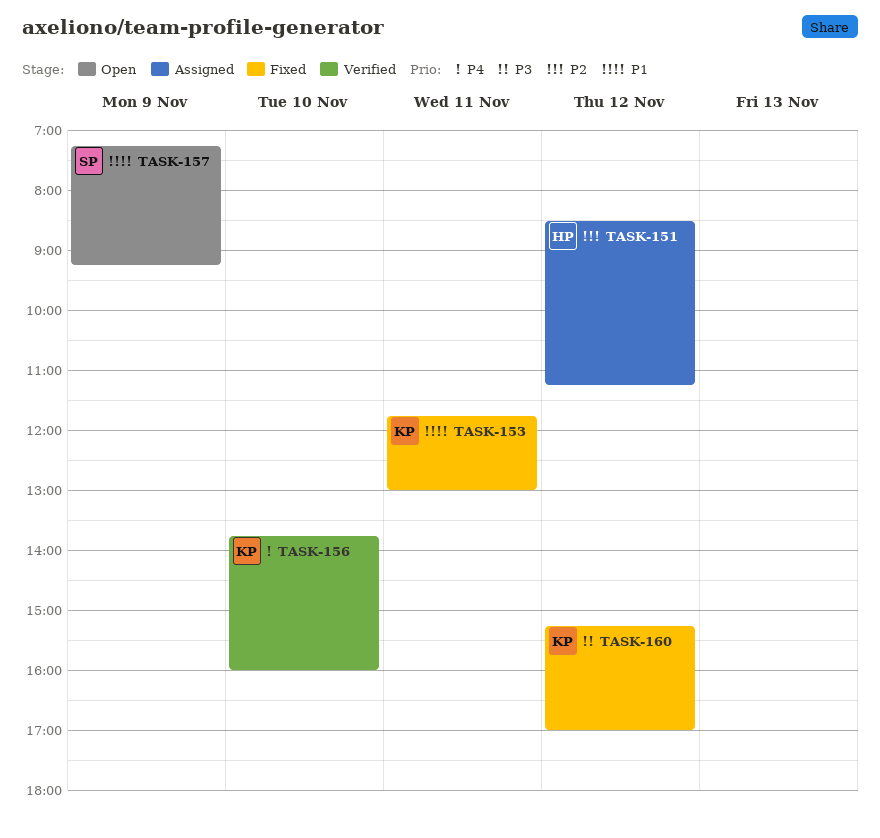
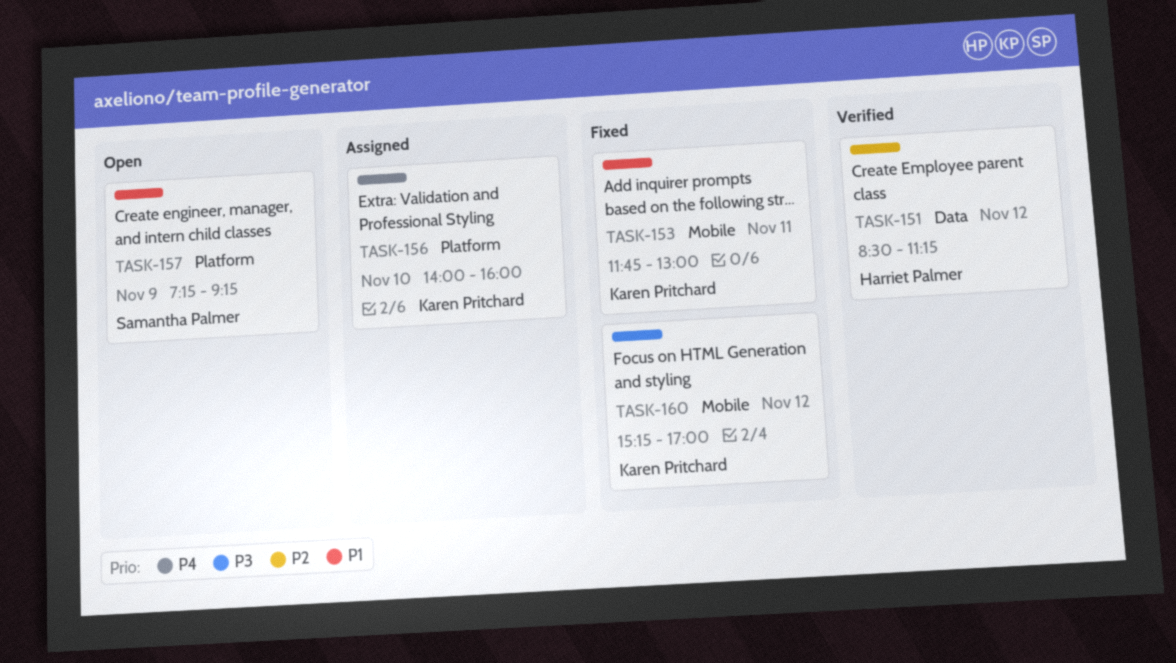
TASK-151, status: Assigned -> Verified
TASK-156, status: Verified -> Assigned
TASK-156, begins: 13:45 -> 14:00

